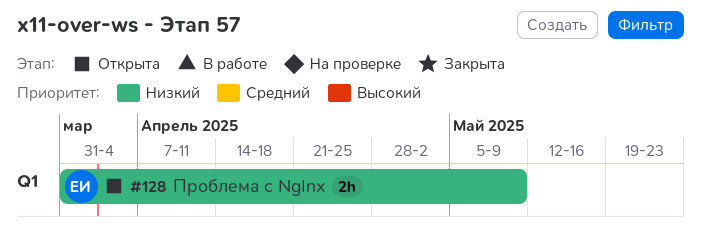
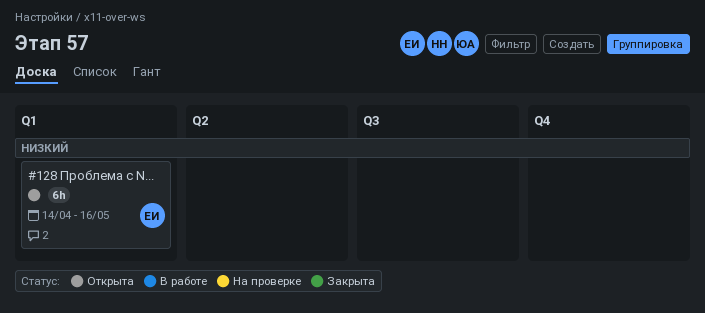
#128, estimate: 2h -> 6h
#128, start: Mar 31 -> Apr 14
#128, due: May 9 -> May 16

